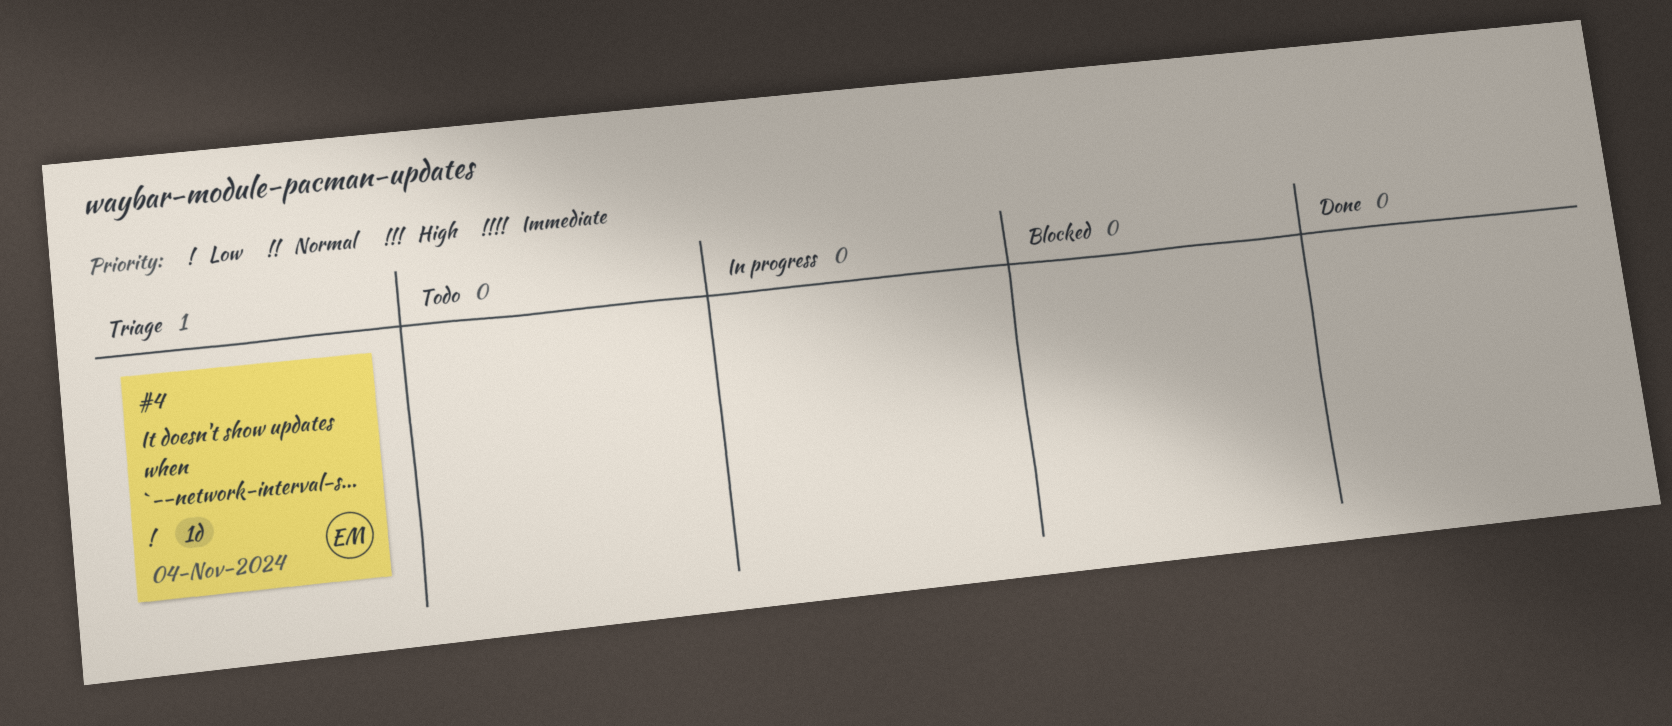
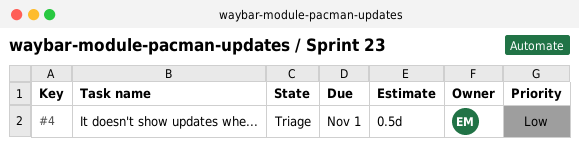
#4, estimate: 1d -> 0.5d
#4, due: Nov 4 -> Nov 1

